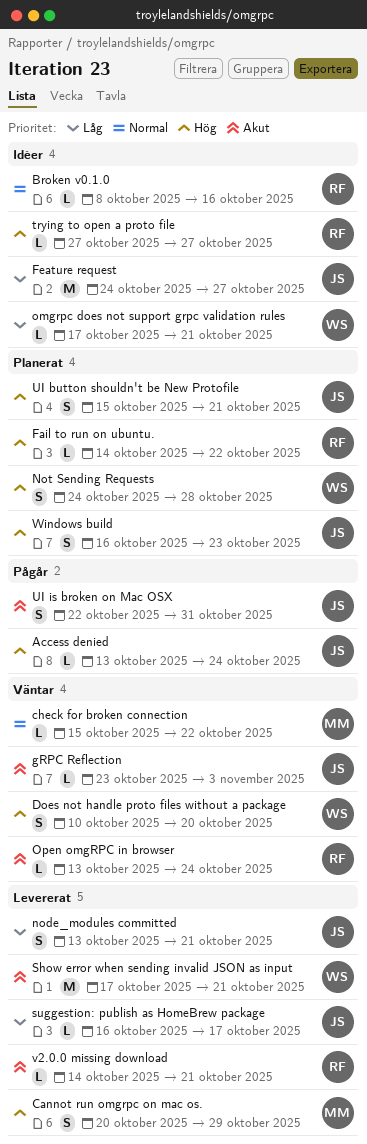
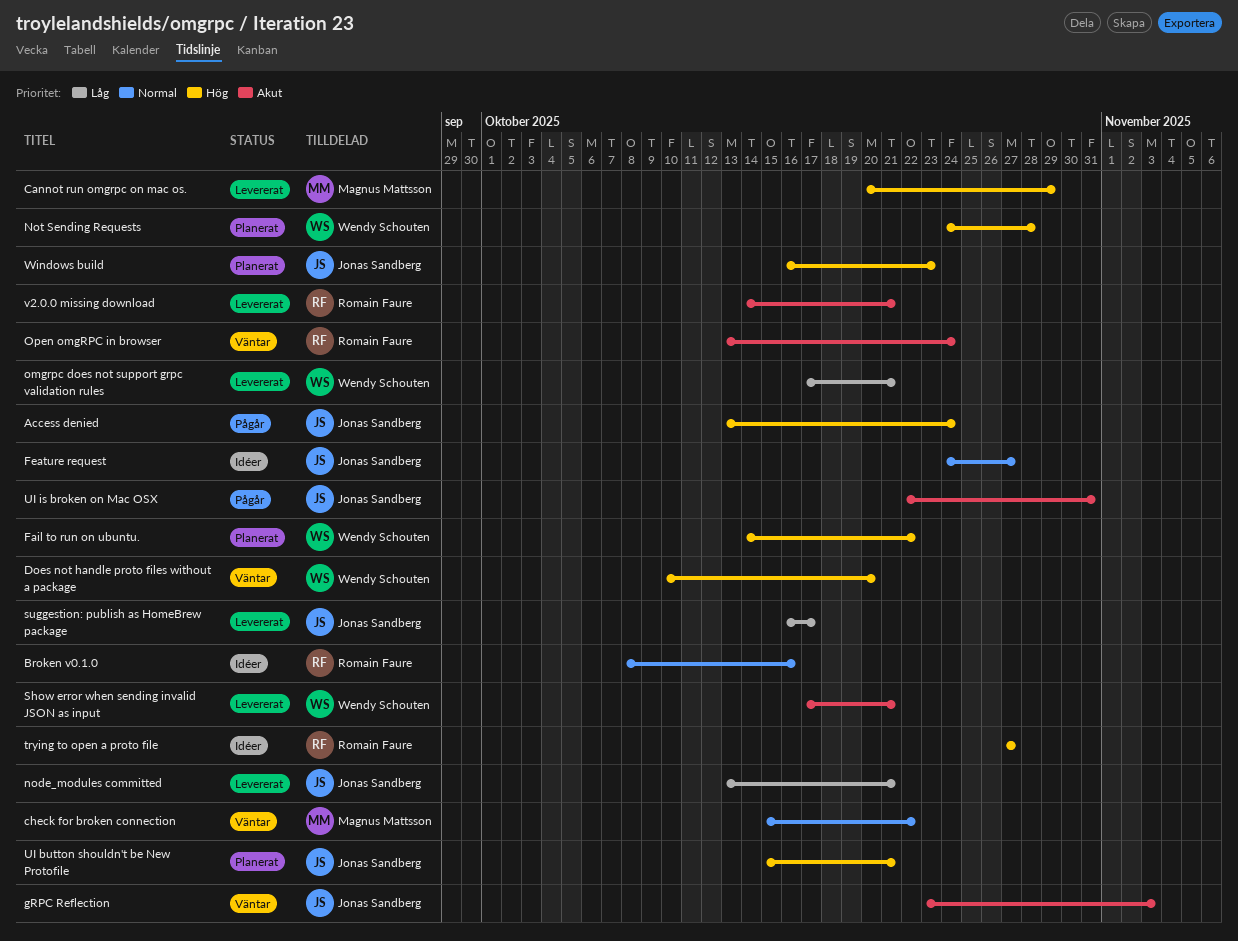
Fail to run on ubuntu., owner: Romain Faure -> Wendy Schouten
Feature request, priority: Låg -> Normal
omgrpc does not support grpc validation rules, status: Idéer -> Levererat

